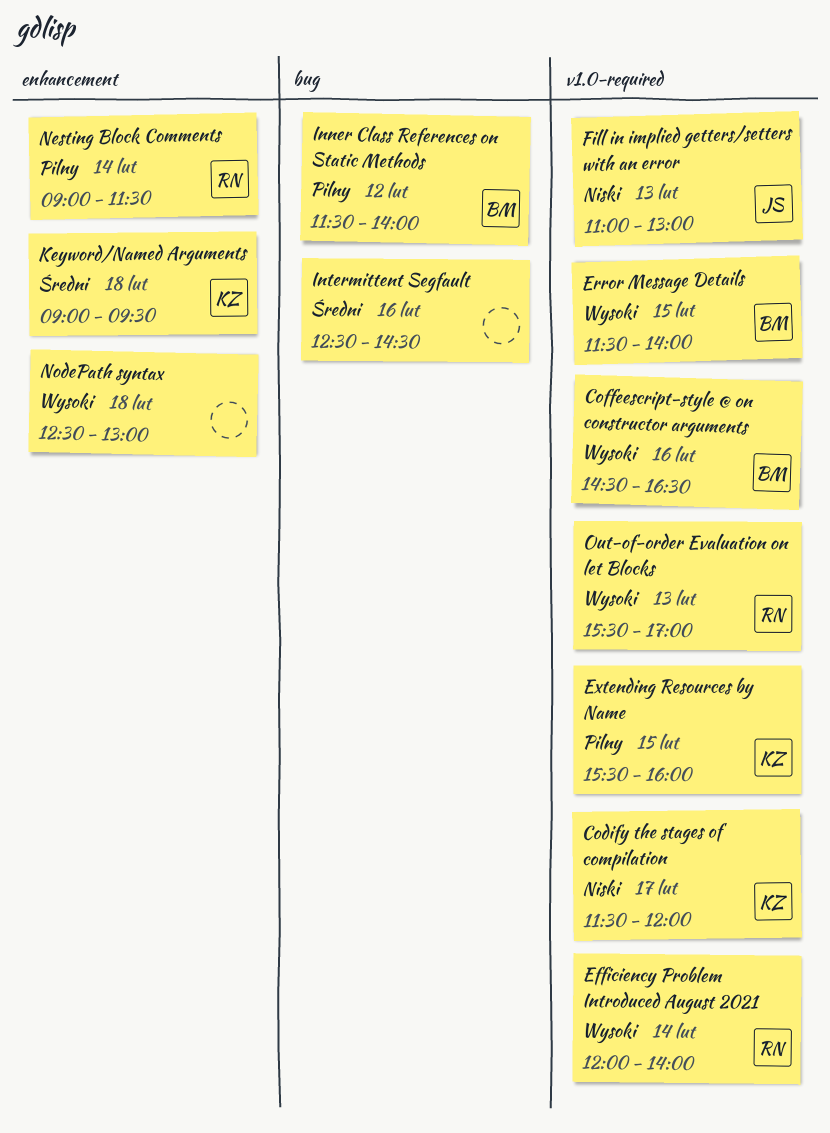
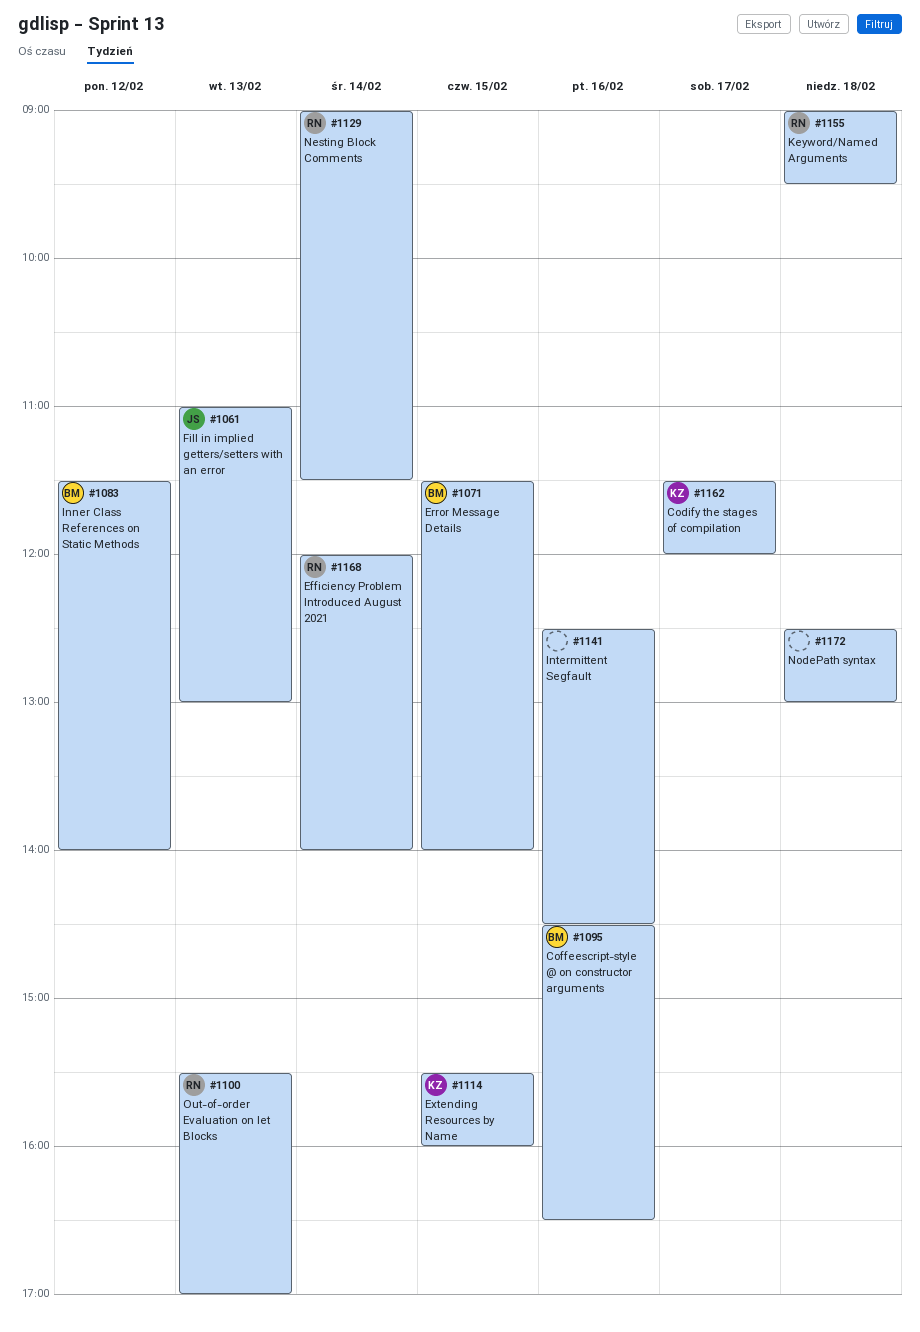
Keyword/Named Arguments, owner: KZ -> RN

